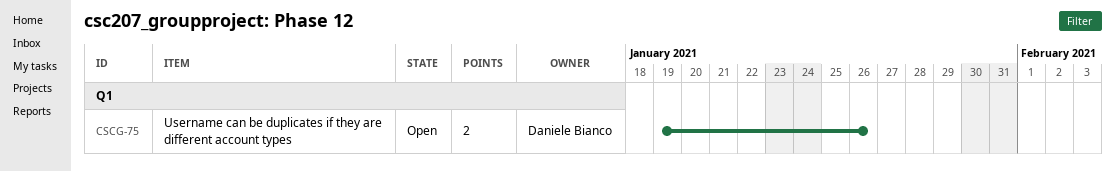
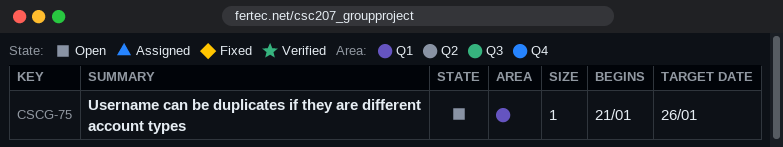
CSCG-75, estimate: 2 -> 1
CSCG-75, start: Jan 19 -> Jan 21

